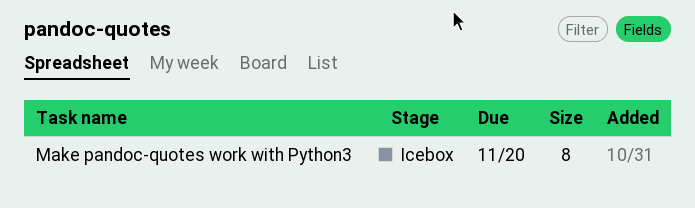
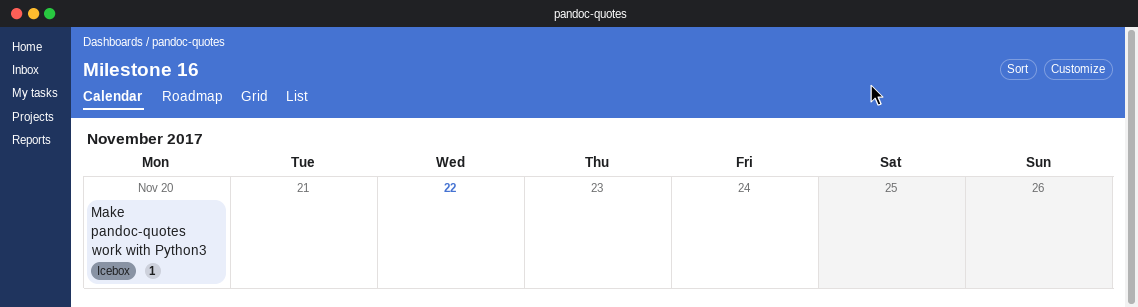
Make pandoc-quotes work with Python3, estimate: 8 -> 1

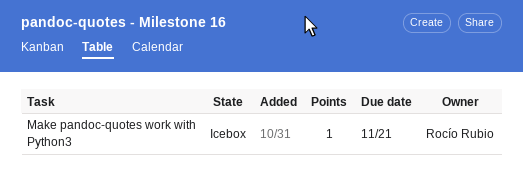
Make pandoc-quotes work with Python3, due: Nov 20 -> Nov 21

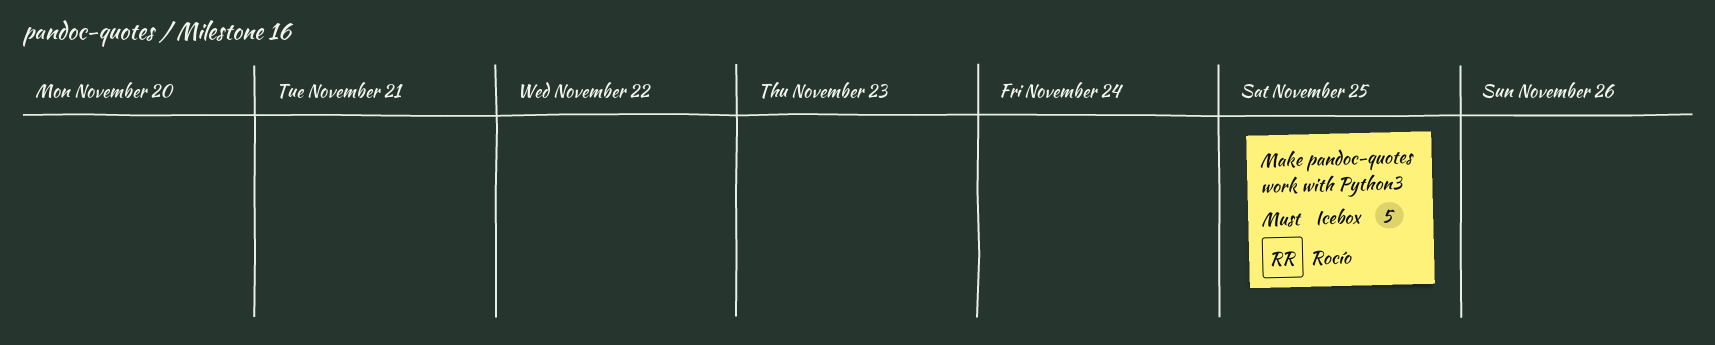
Make pandoc-quotes work with Python3, estimate: 1 -> 5
Make pandoc-quotes work with Python3, due: Nov 21 -> Nov 25

